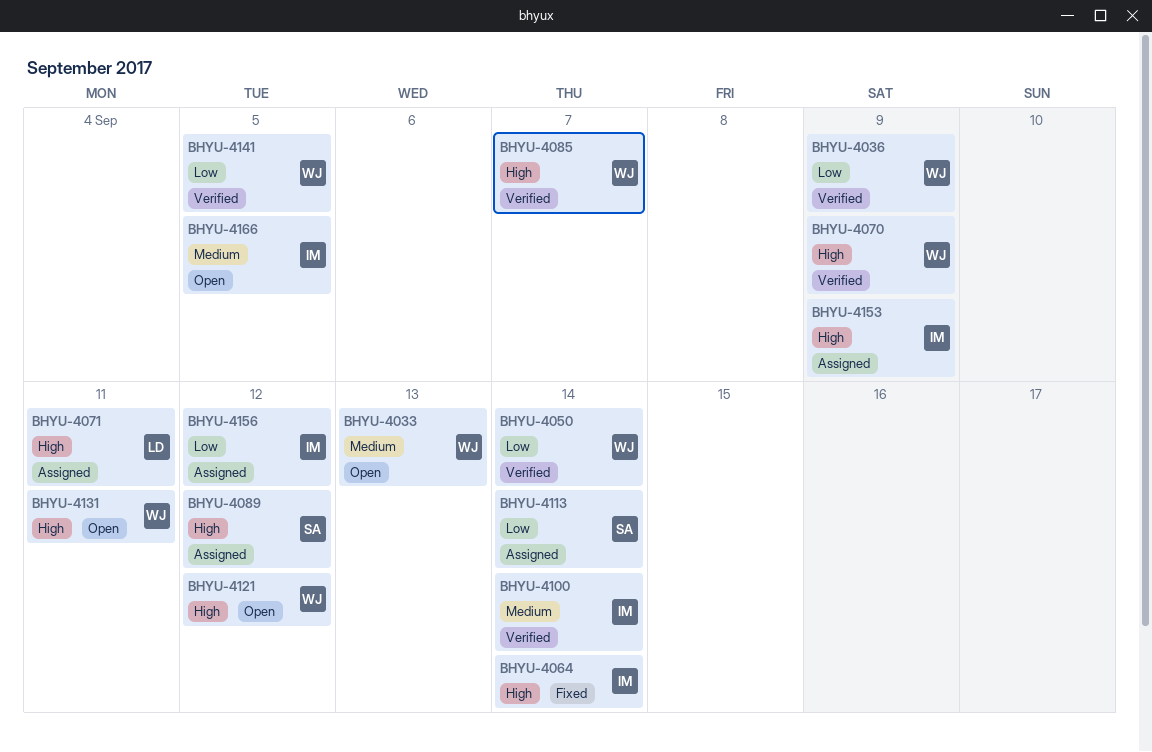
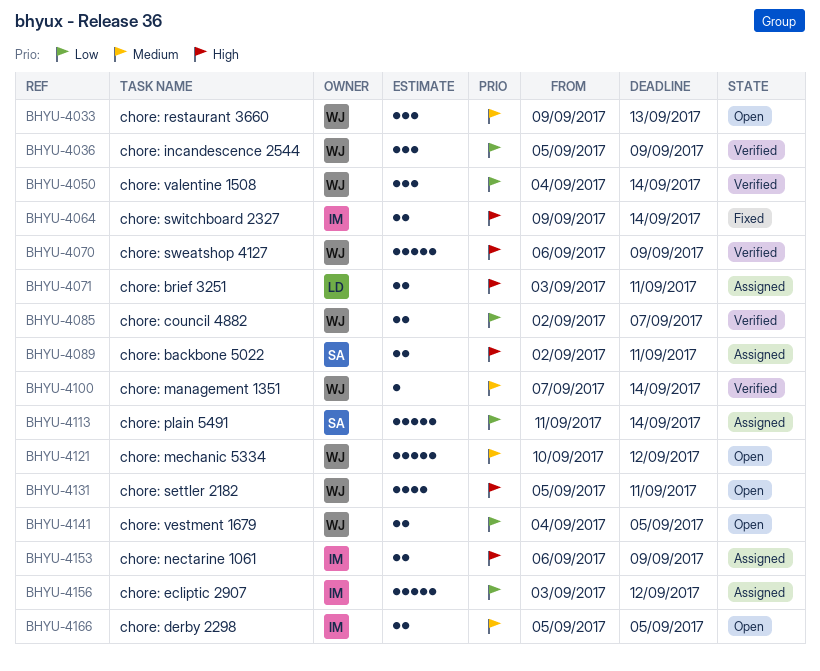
BHYU-4085, priority: High -> Low
BHYU-4089, due: Sep 12 -> Sep 11
BHYU-4100, owner: IM -> WJ
BHYU-4121, priority: High -> Medium
BHYU-4141, status: Verified -> Open

